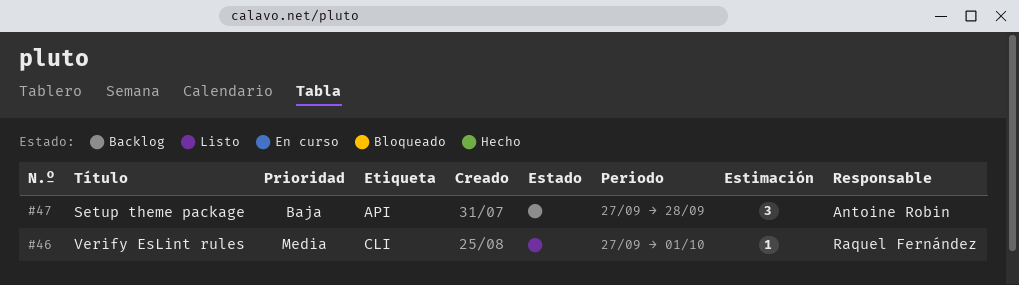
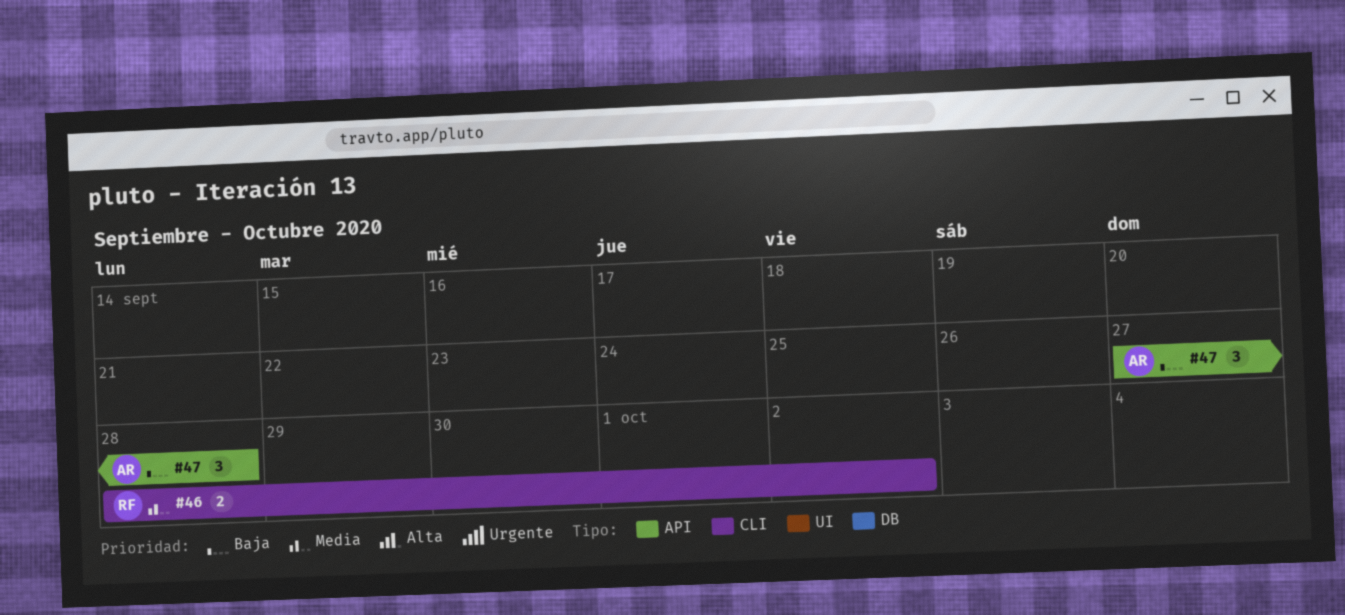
#46, estimate: 1 -> 2
#46, start: Sep 27 -> Sep 28
#46, due: Oct 1 -> Oct 2

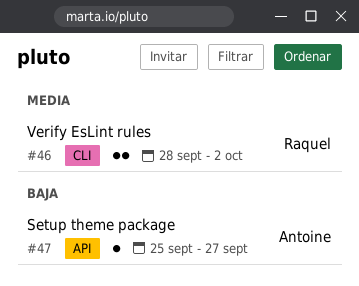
#47, estimate: 3 -> 1
#47, start: Sep 27 -> Sep 25
#47, due: Sep 28 -> Sep 27

